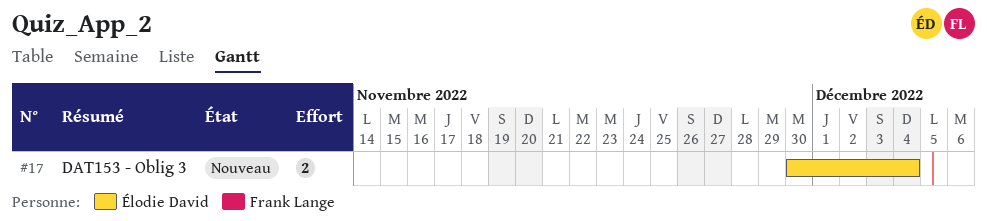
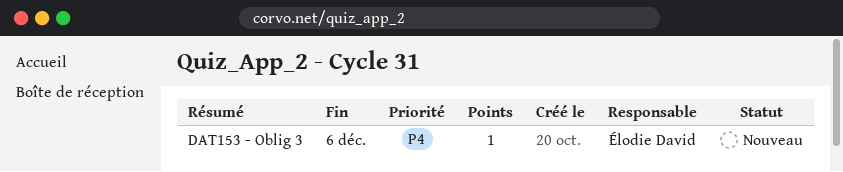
DAT153 - Oblig 3, estimate: 2 -> 1
DAT153 - Oblig 3, due: Dec 4 -> Dec 6

